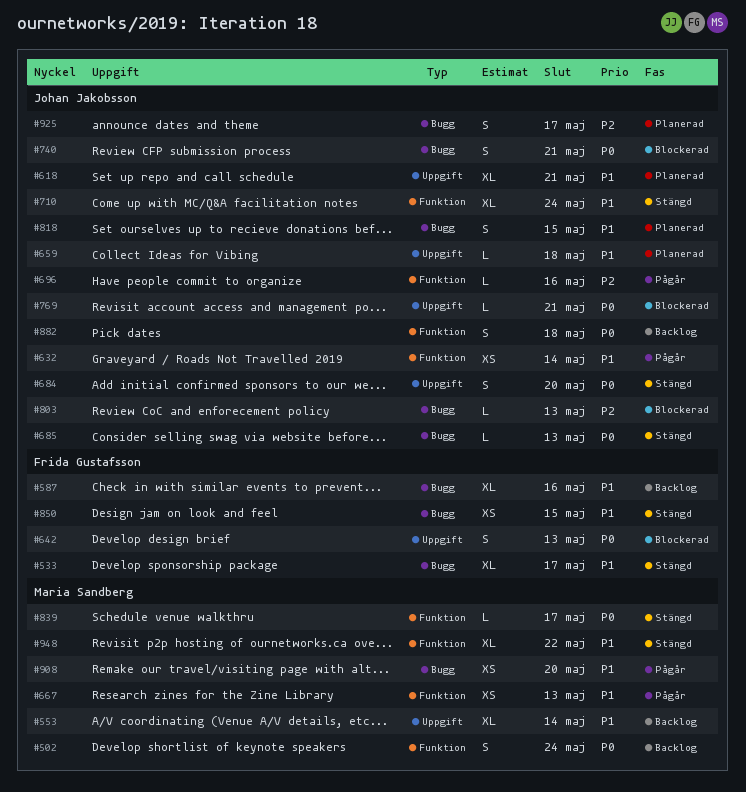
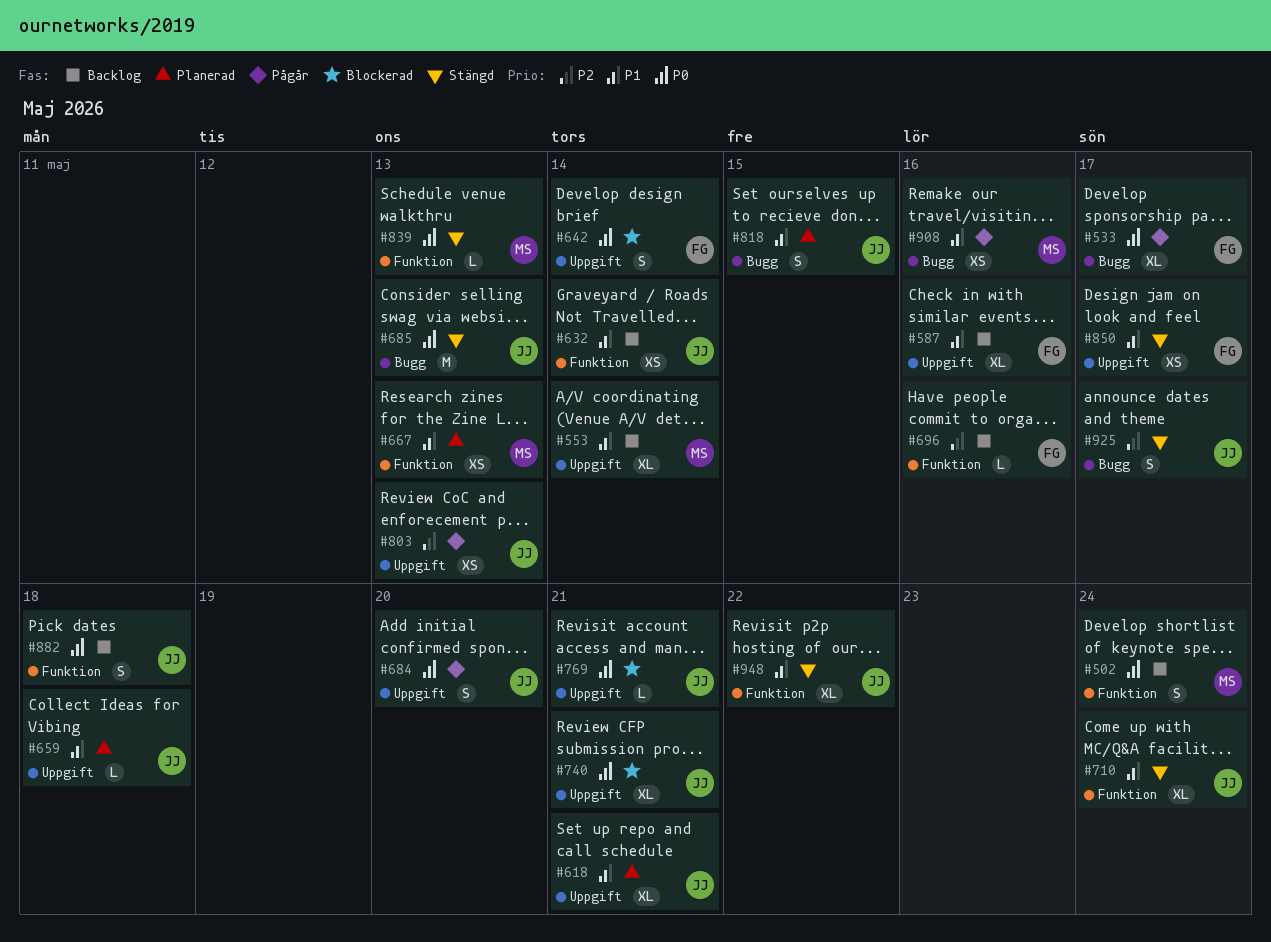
#533, status: Stängd -> Pågår
#533, priority: P1 -> P0
#587, label: Bugg -> Uppgift
#632, status: Pågår -> Backlog
#642, due: May 13 -> May 14
#667, status: Pågår -> Planerad
#684, status: Stängd -> Pågår
#685, estimate: L -> M
#696, status: Pågår -> Backlog
#696, owner: Johan Jakobsson -> Frida Gustafsson
#740, label: Bugg -> Uppgift
#740, estimate: S -> XL
#803, status: Blockerad -> Pågår
#803, label: Bugg -> Uppgift
#803, estimate: L -> XS
#839, due: May 17 -> May 13
#850, label: Bugg -> Uppgift
#850, due: May 15 -> May 17
#908, due: May 20 -> May 16
#925, status: Planerad -> Stängd
#948, owner: Maria Sandberg -> Johan Jakobsson

